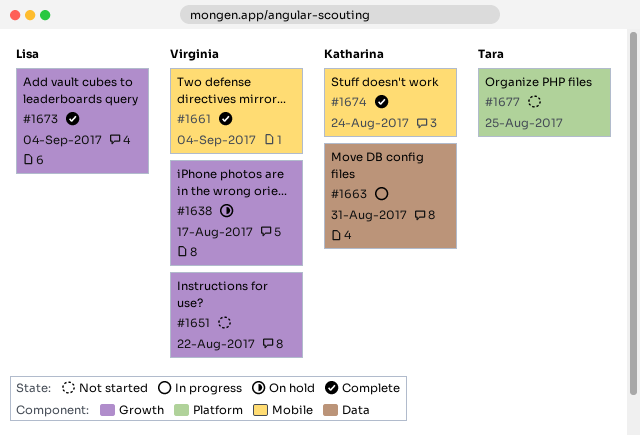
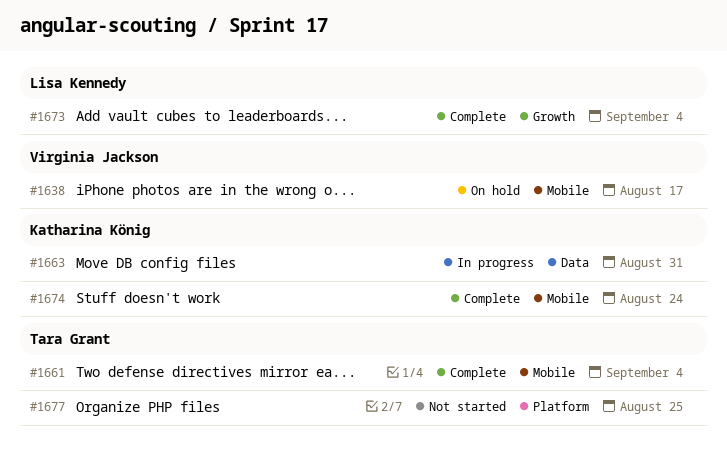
#1638, label: Growth -> Mobile
#1651: present -> none
#1661, owner: Virginia Jackson -> Tara Grant

